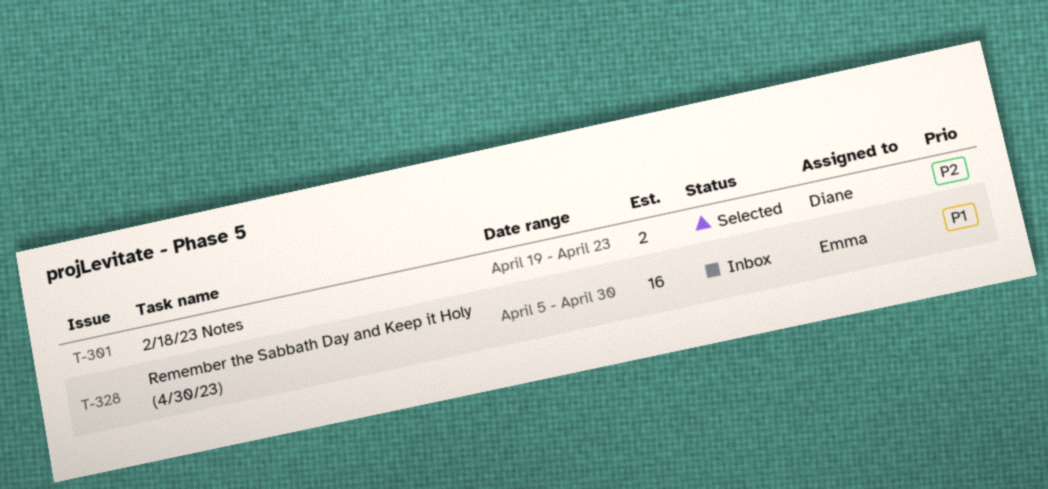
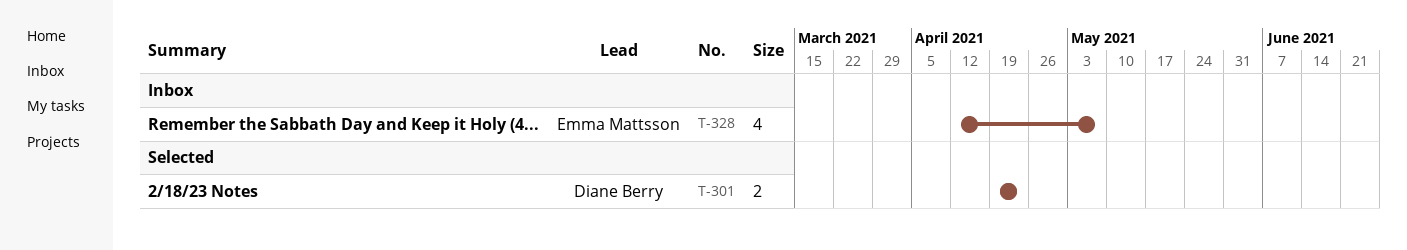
T-328, estimate: 16 -> 4
T-328, start: Apr 5 -> Apr 12
T-328, due: Apr 30 -> May 7

